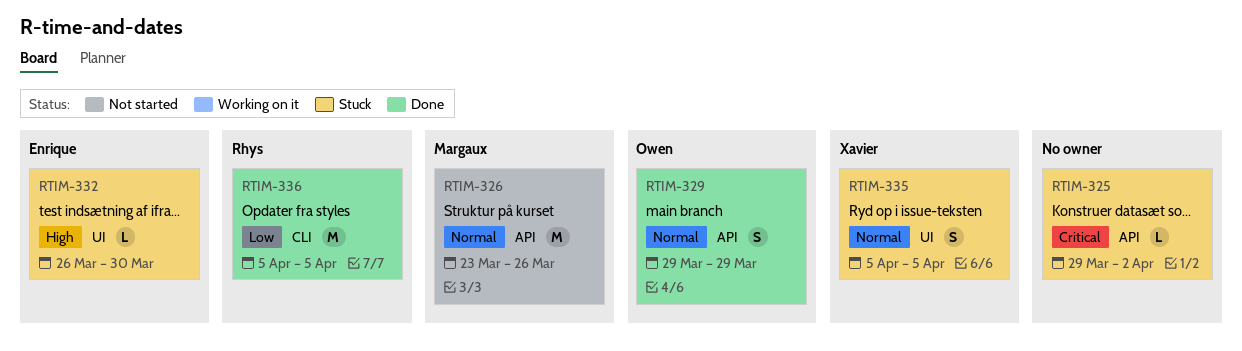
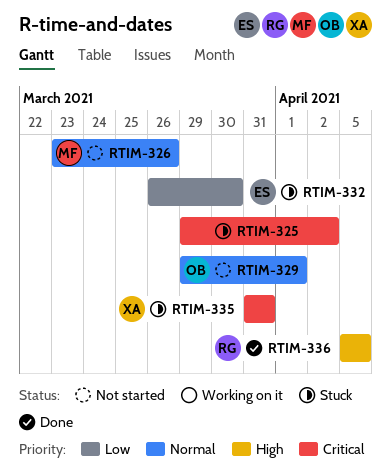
RTIM-329, status: Done -> Not started
RTIM-329, due: Mar 29 -> Apr 1
RTIM-332, priority: High -> Low
RTIM-335, priority: Normal -> Critical
RTIM-335, start: Apr 5 -> Mar 31
RTIM-335, due: Apr 5 -> Mar 31
RTIM-336, priority: Low -> High

